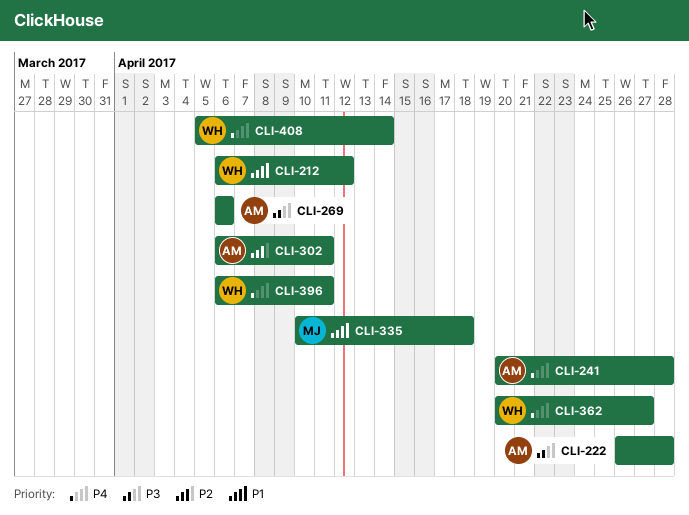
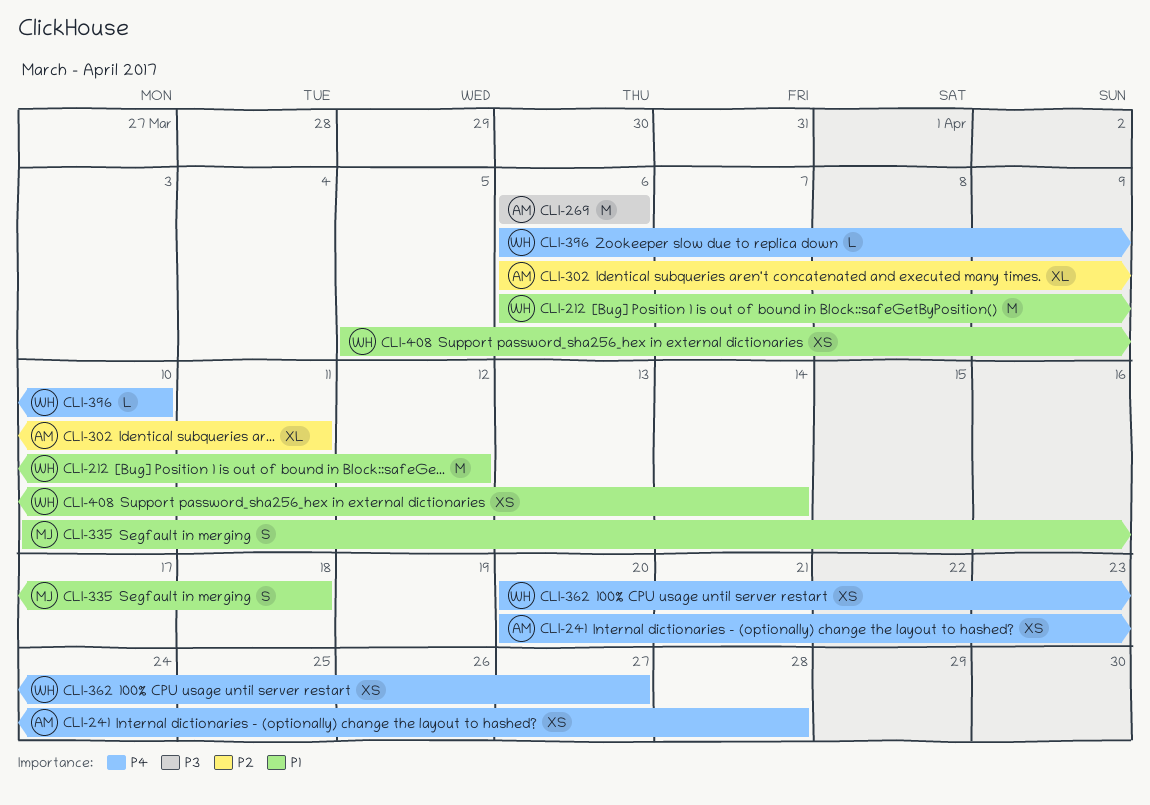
CLI-222: present -> none
CLI-396, due: Apr 11 -> Apr 10
CLI-408, priority: P4 -> P1

